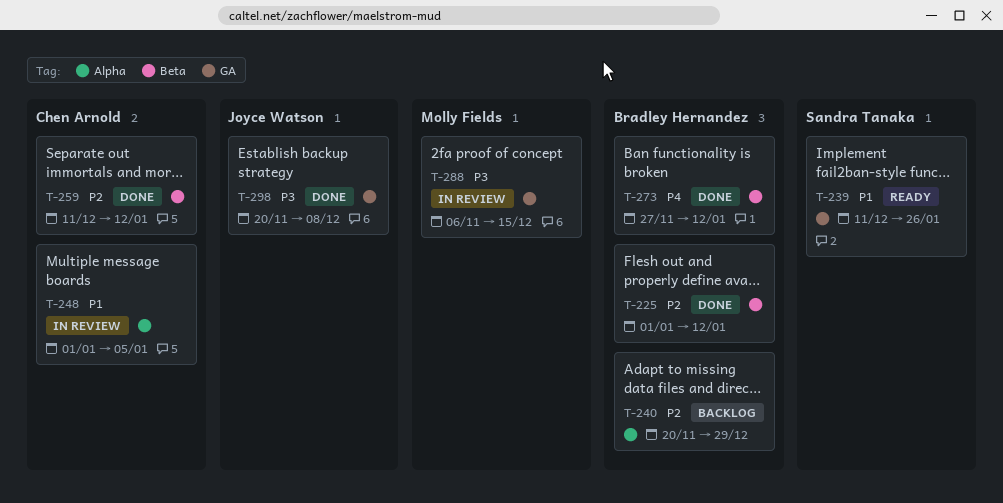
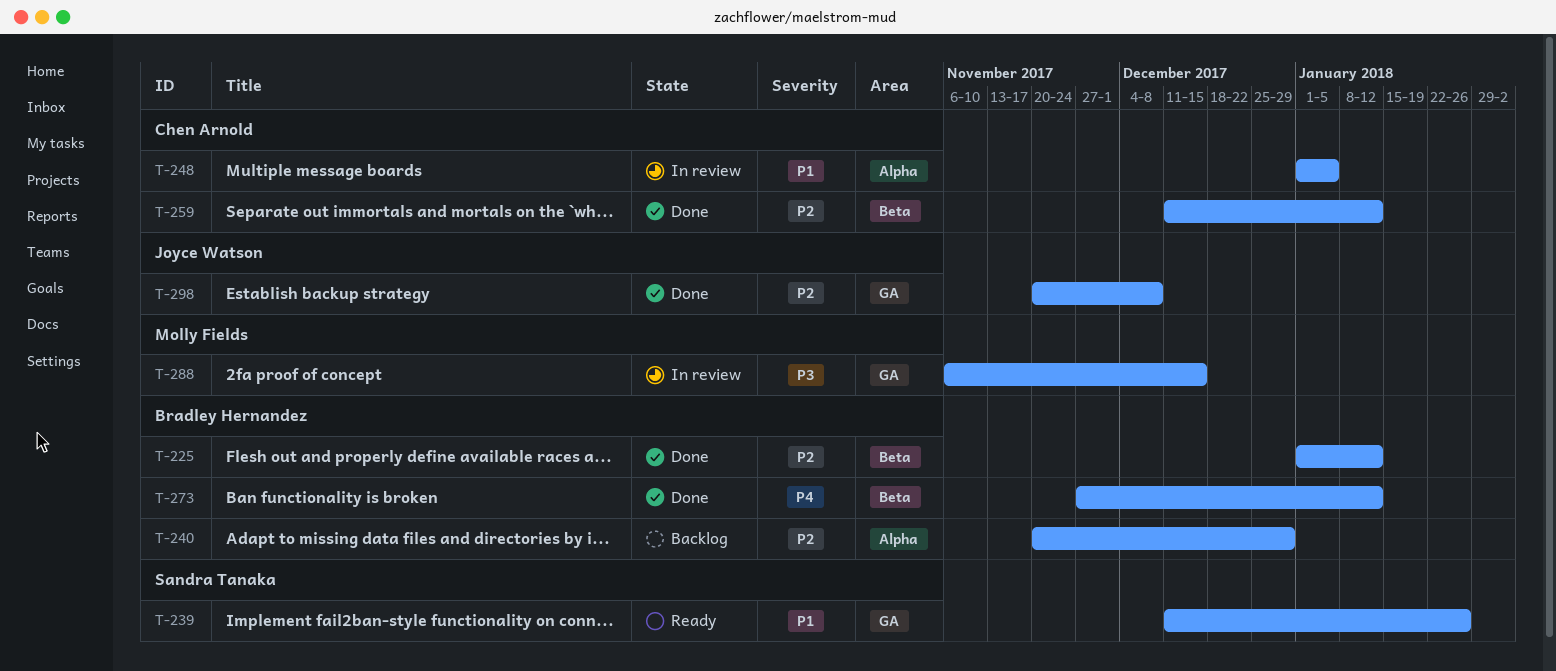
T-298, priority: P3 -> P2

